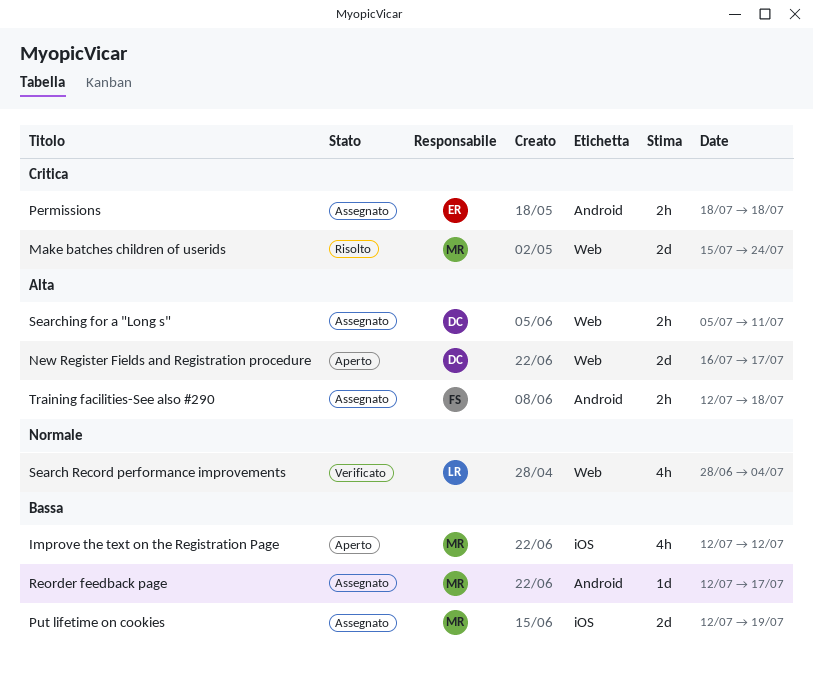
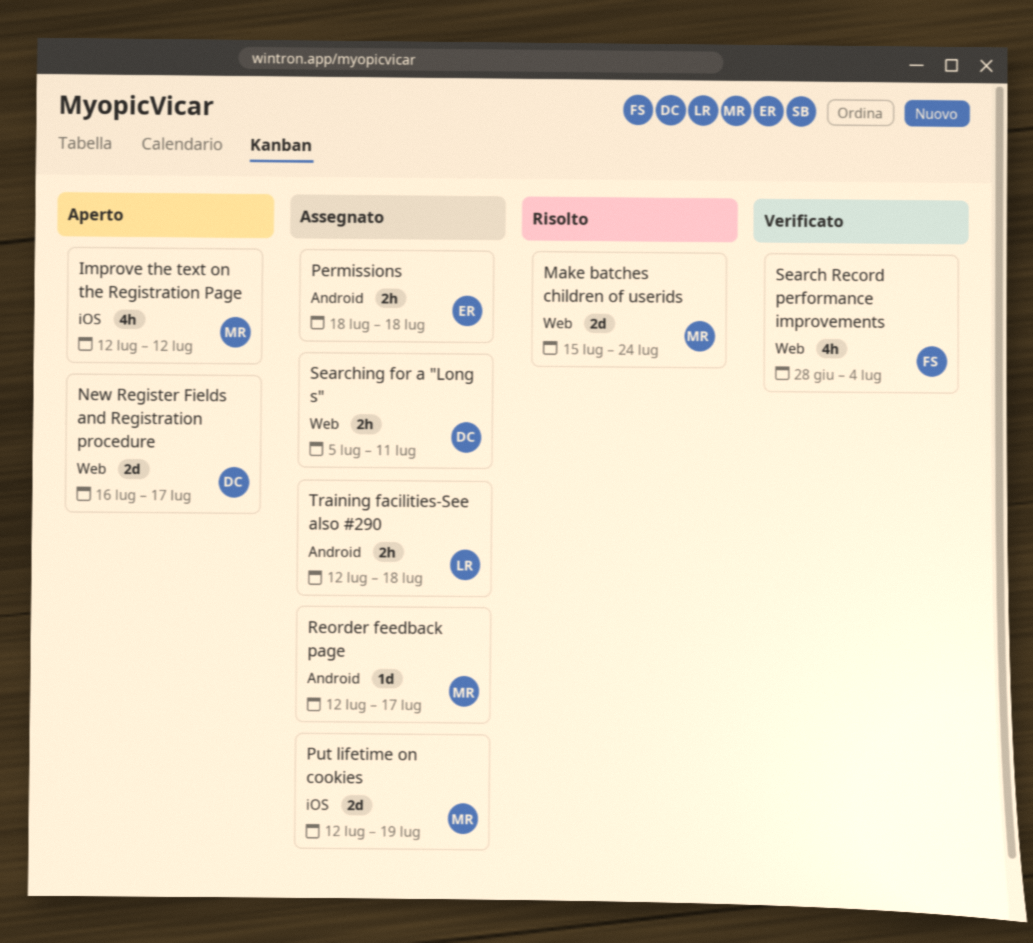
Search Record performance improvements, owner: LR -> FS
Training facilities-See also #290, owner: FS -> LR

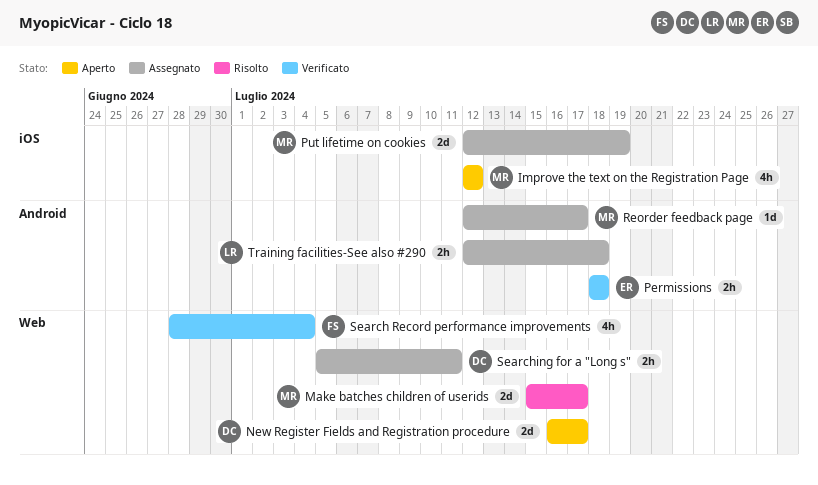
Make batches children of userids, due: Jul 24 -> Jul 17
Permissions, status: Assegnato -> Verificato

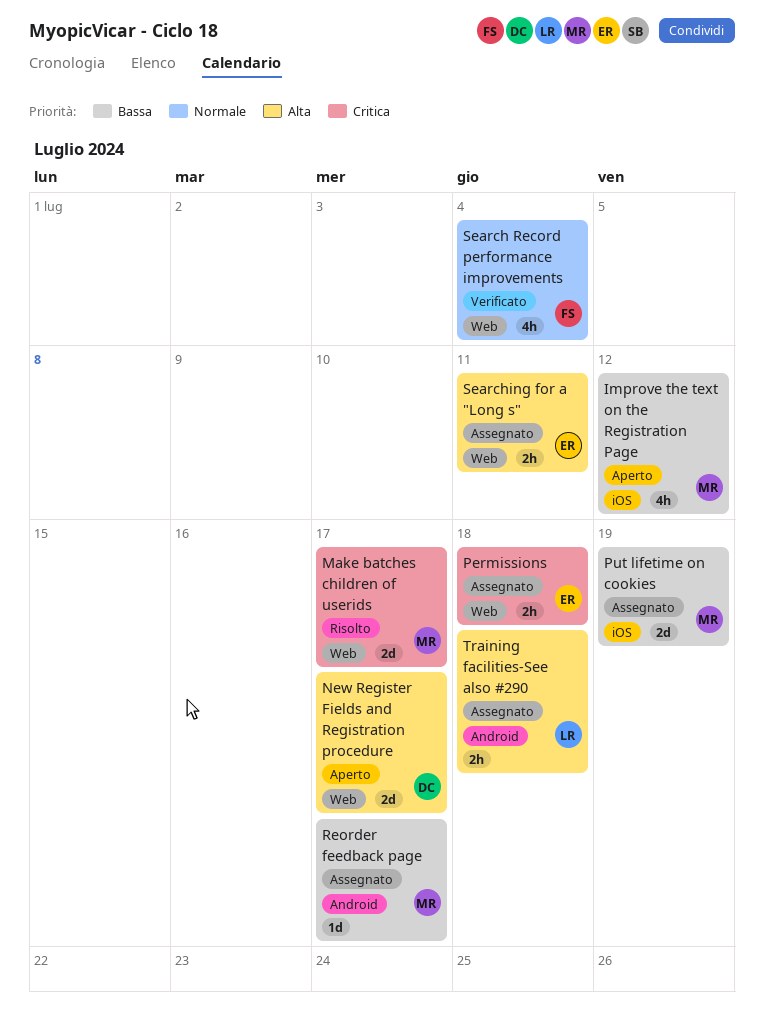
Permissions, status: Verificato -> Assegnato
Permissions, label: Android -> Web
Searching for a "Long s", owner: DC -> ER

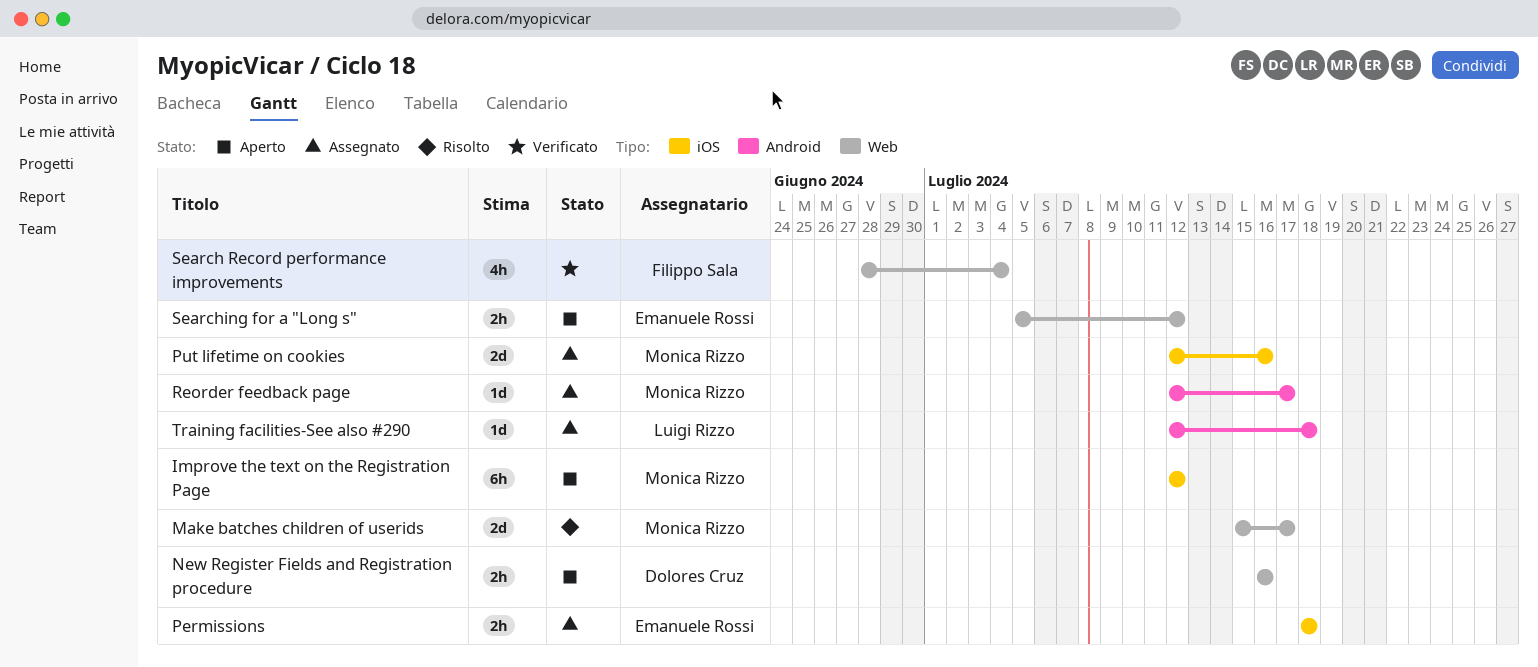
Improve the text on the Registration Page, estimate: 4h -> 6h
New Register Fields and Registration procedure, estimate: 2d -> 2h
New Register Fields and Registration procedure, due: Jul 17 -> Jul 16
Permissions, label: Web -> iOS
Put lifetime on cookies, due: Jul 19 -> Jul 16
Searching for a "Long s", status: Assegnato -> Aperto
Searching for a "Long s", due: Jul 11 -> Jul 12
Training facilities-See also #290, estimate: 2h -> 1d

